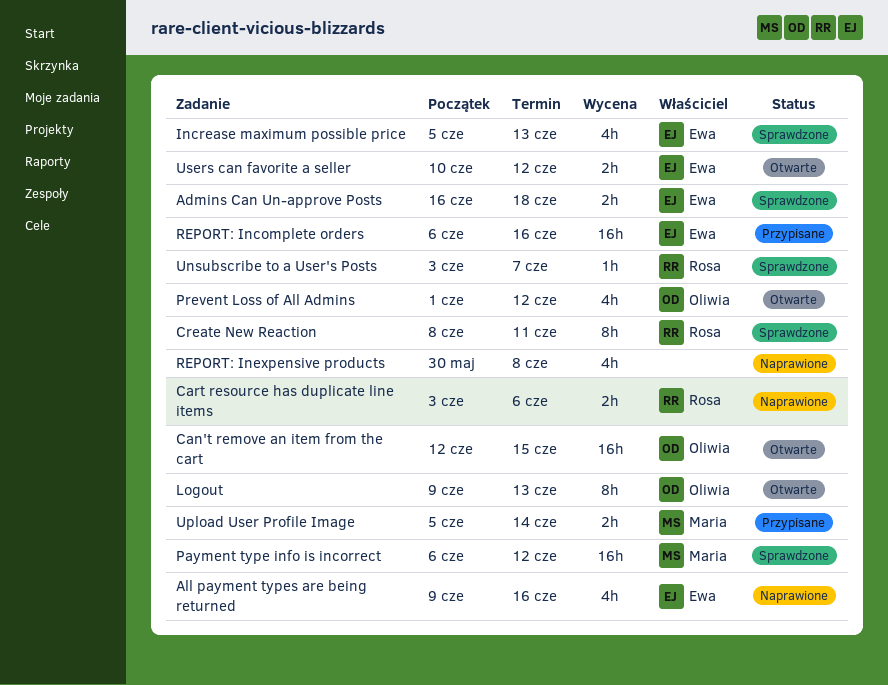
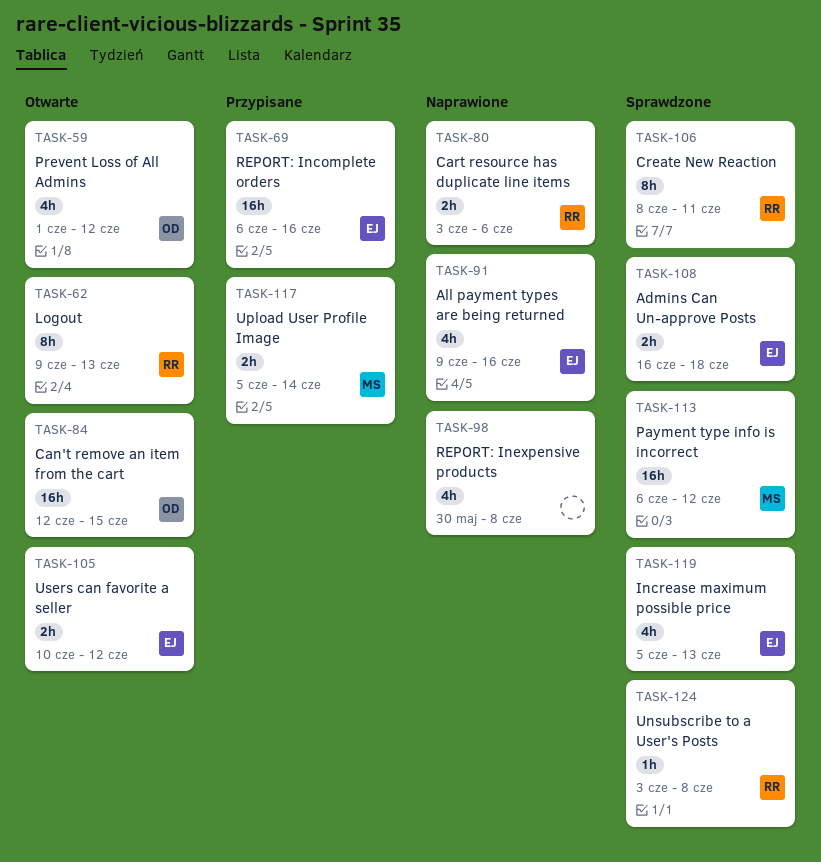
Logout, owner: Oliwia -> Rosa
Unsubscribe to a User's Posts, due: Jun 7 -> Jun 8

